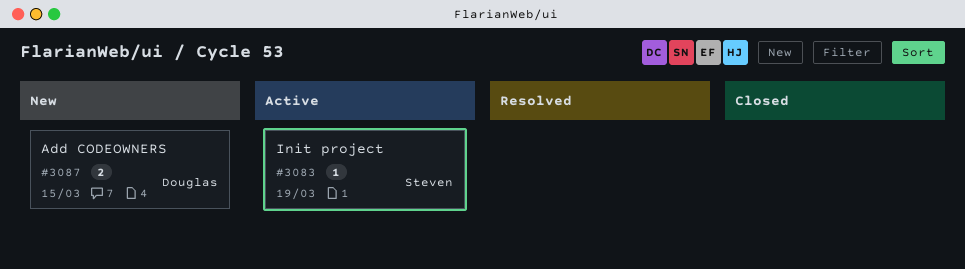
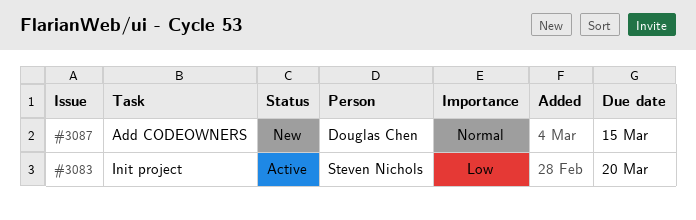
#3083, due: Mar 19 -> Mar 20

